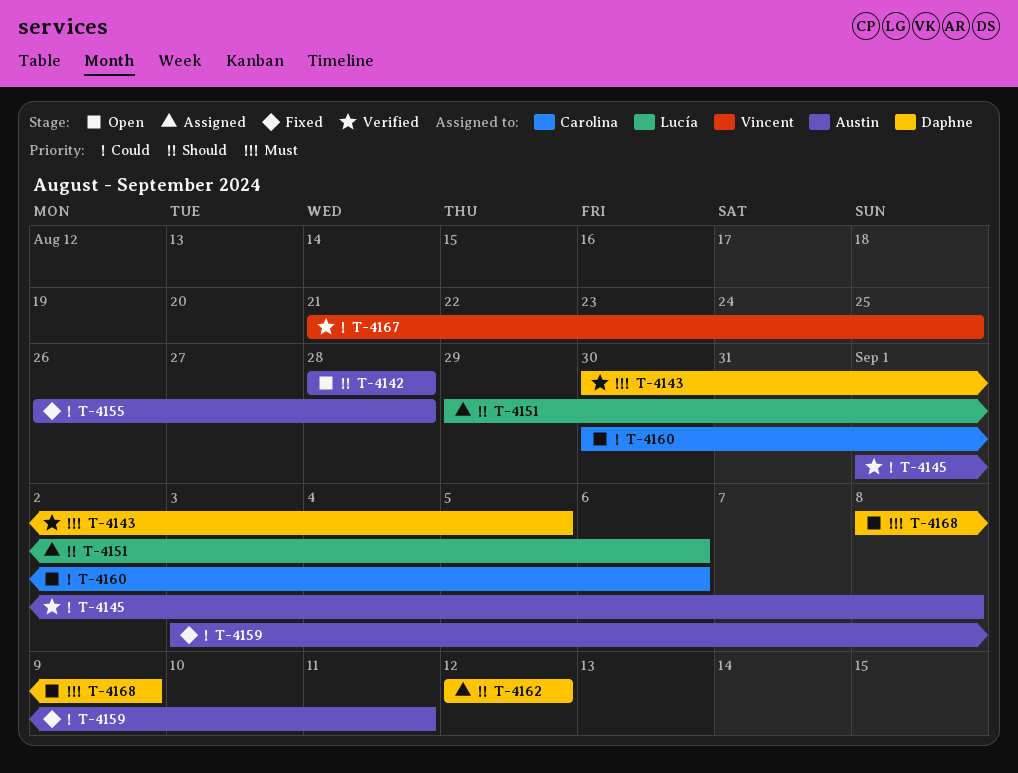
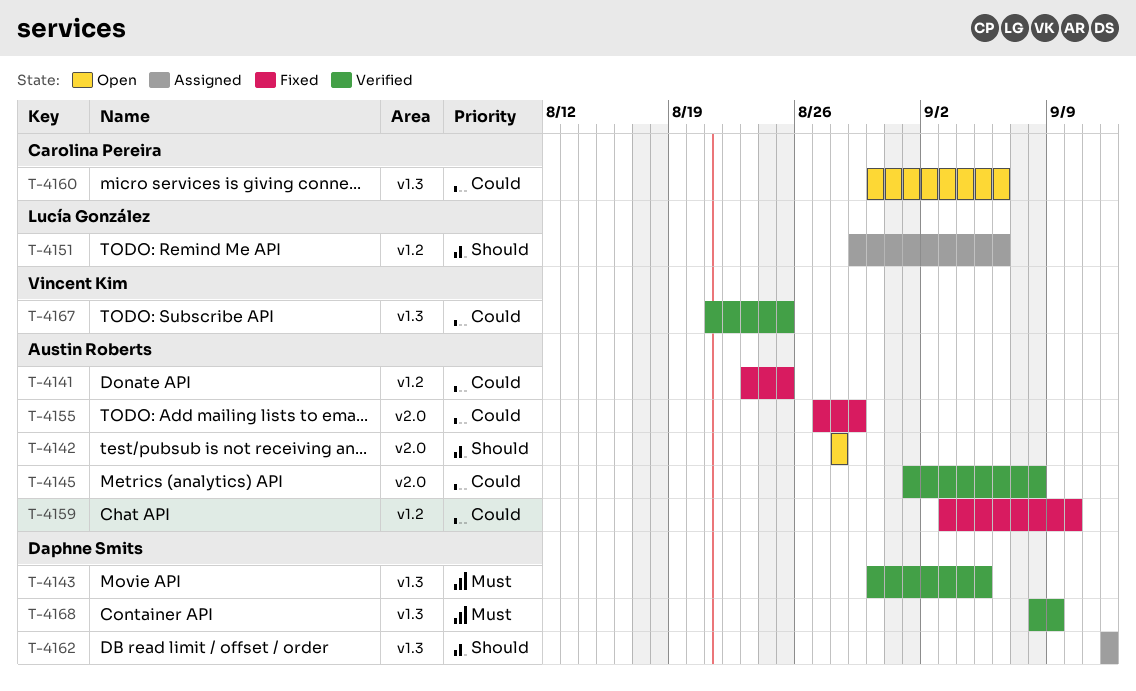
T-4141: none -> present
T-4155, start: Aug 26 -> Aug 27
T-4155, due: Aug 28 -> Aug 29
T-4159, due: Sep 11 -> Sep 10
T-4168, status: Open -> Verified

